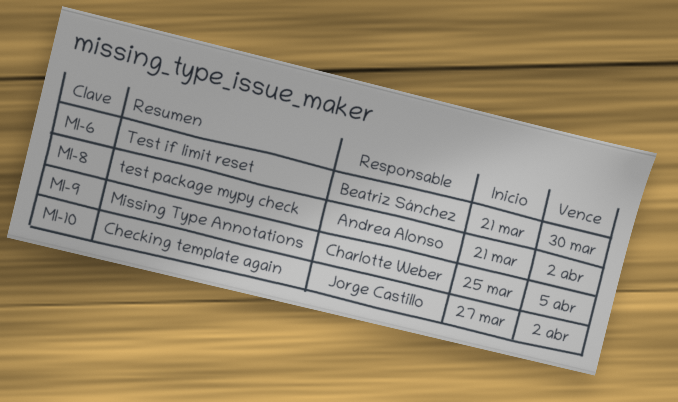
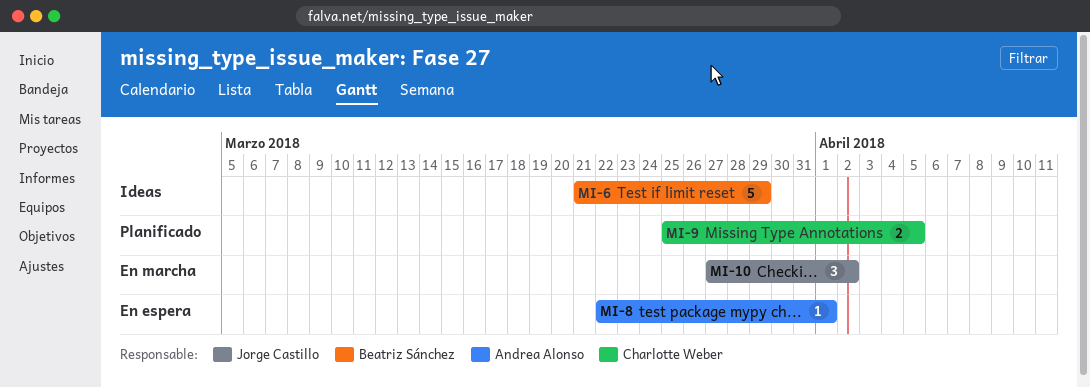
MI-6, due: Mar 30 -> Mar 29
MI-8, start: Mar 21 -> Mar 22
MI-8, due: Apr 2 -> Apr 1

